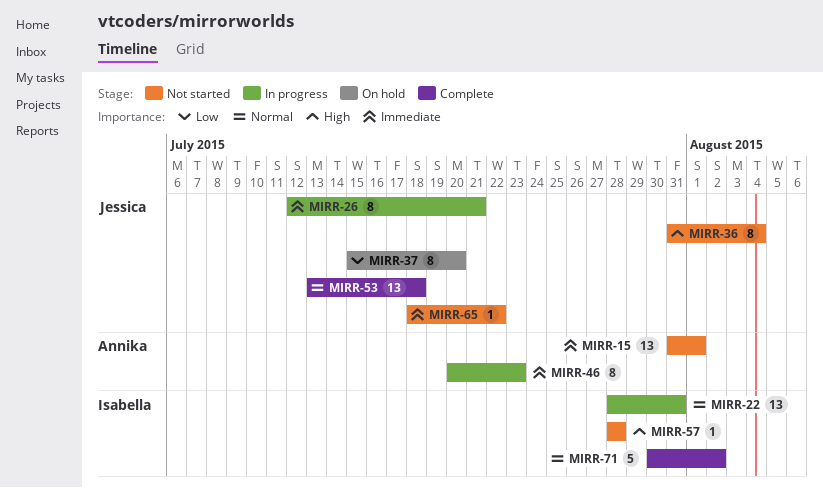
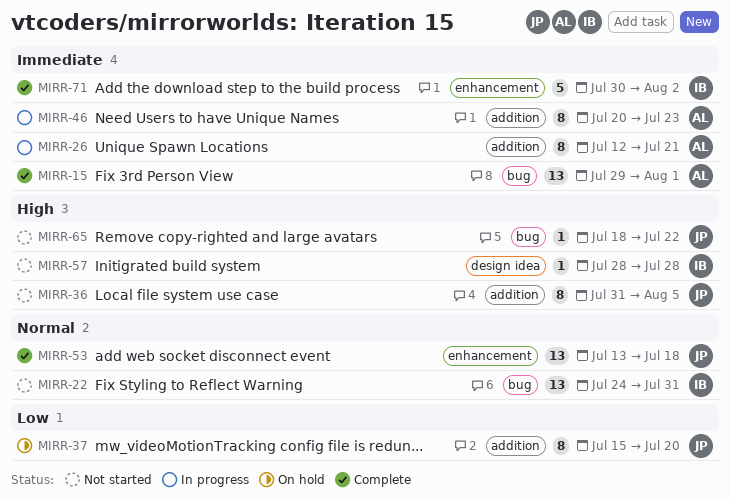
MIRR-15, status: Not started -> Complete
MIRR-15, start: Jul 31 -> Jul 29
MIRR-22, status: In progress -> Not started
MIRR-22, start: Jul 28 -> Jul 24
MIRR-26, owner: Jessica -> Annika
MIRR-36, due: Aug 4 -> Aug 5
MIRR-65, priority: Immediate -> High
MIRR-71, priority: Normal -> Immediate

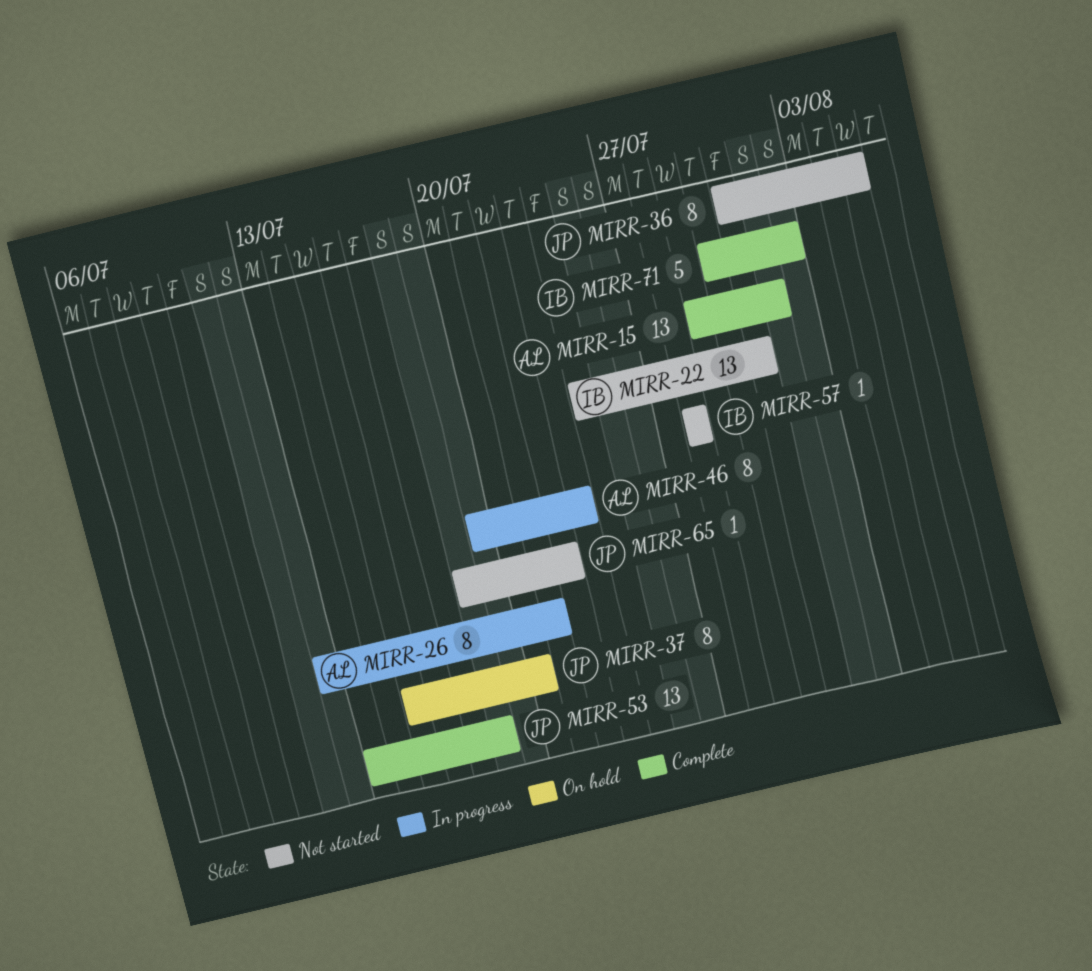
MIRR-46, start: Jul 20 -> Jul 19

